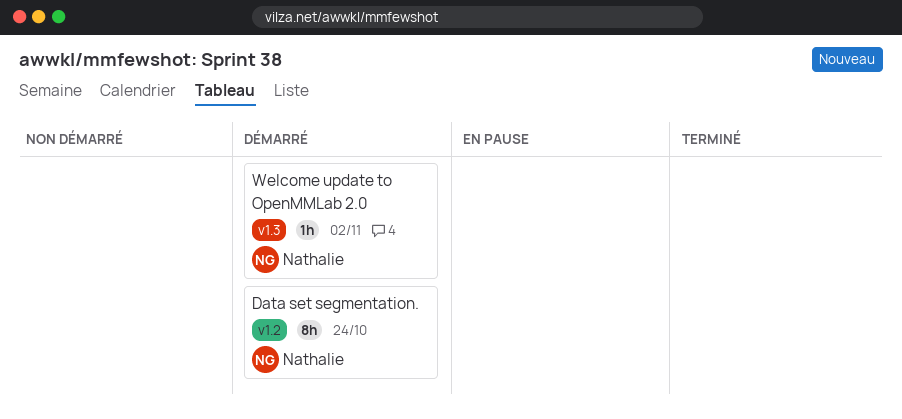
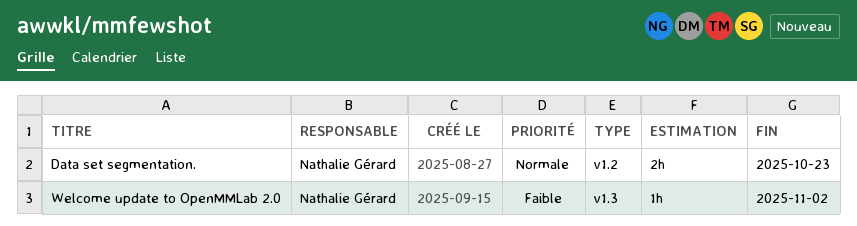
Data set segmentation., estimate: 8h -> 2h
Data set segmentation., due: Oct 24 -> Oct 23

